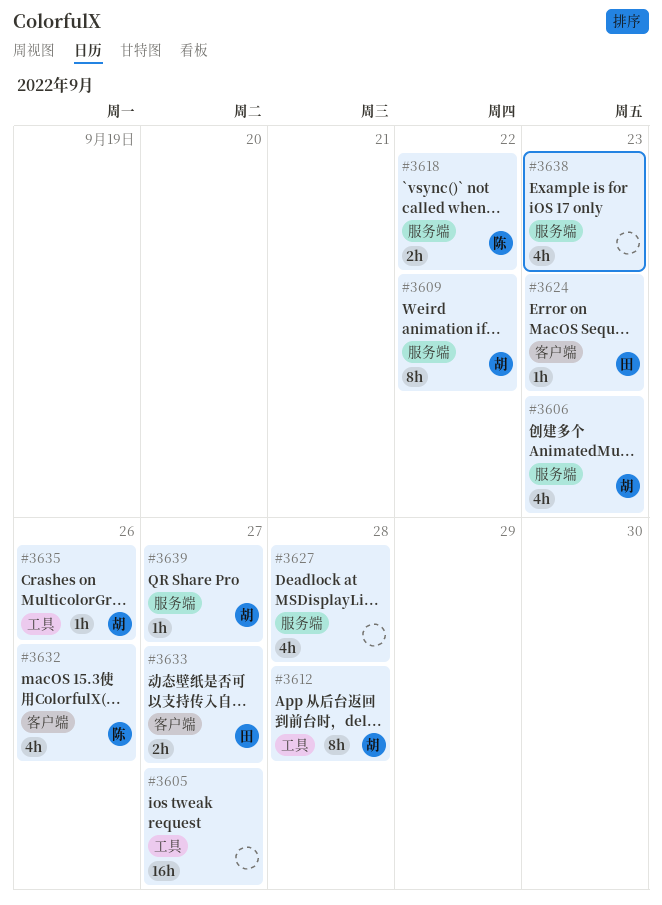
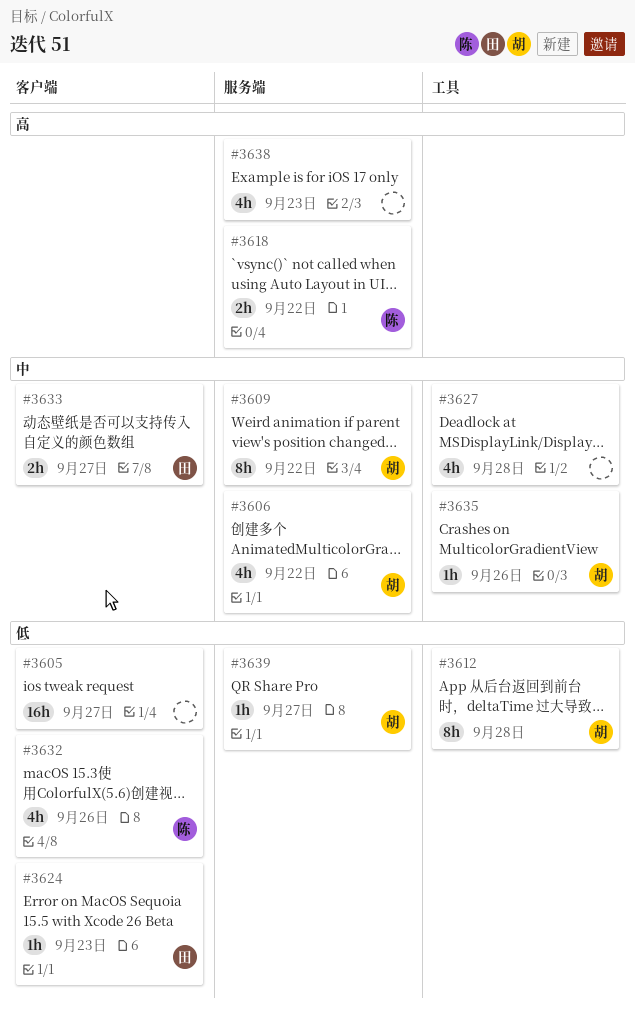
#3605, label: 工具 -> 客户端
#3606, due: Sep 23 -> Sep 22
#3627, label: 服务端 -> 工具

